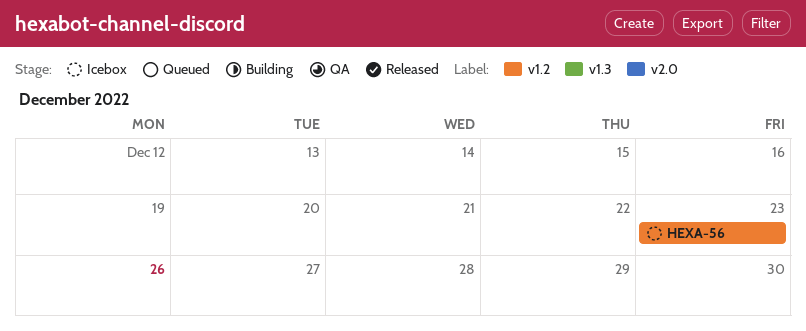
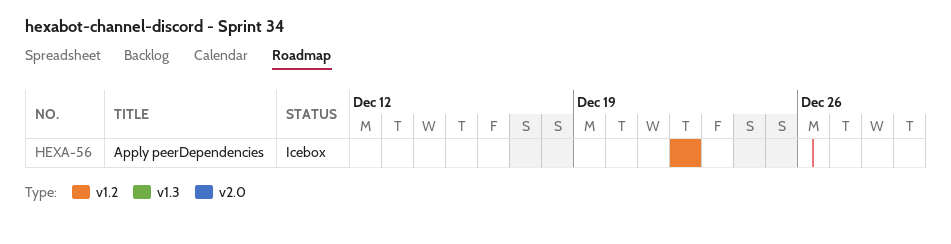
HEXA-56, start: Dec 23 -> Dec 22
HEXA-56, due: Dec 23 -> Dec 22

